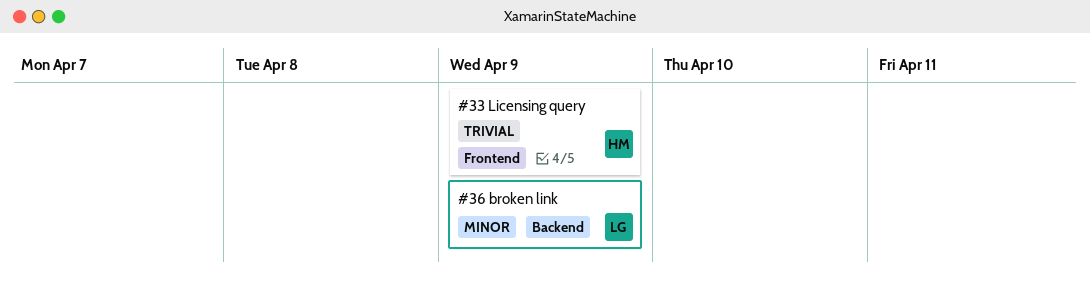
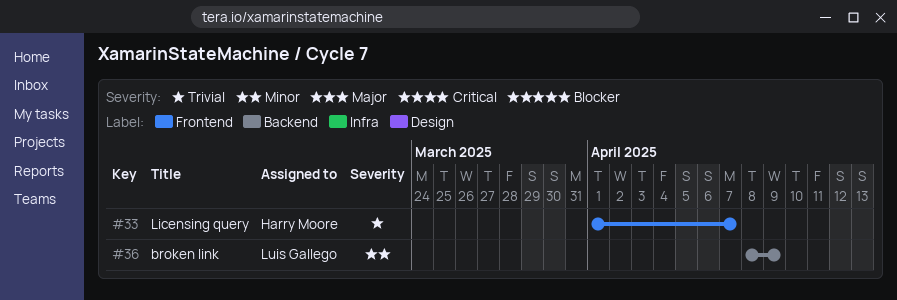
#33, due: Apr 9 -> Apr 7

